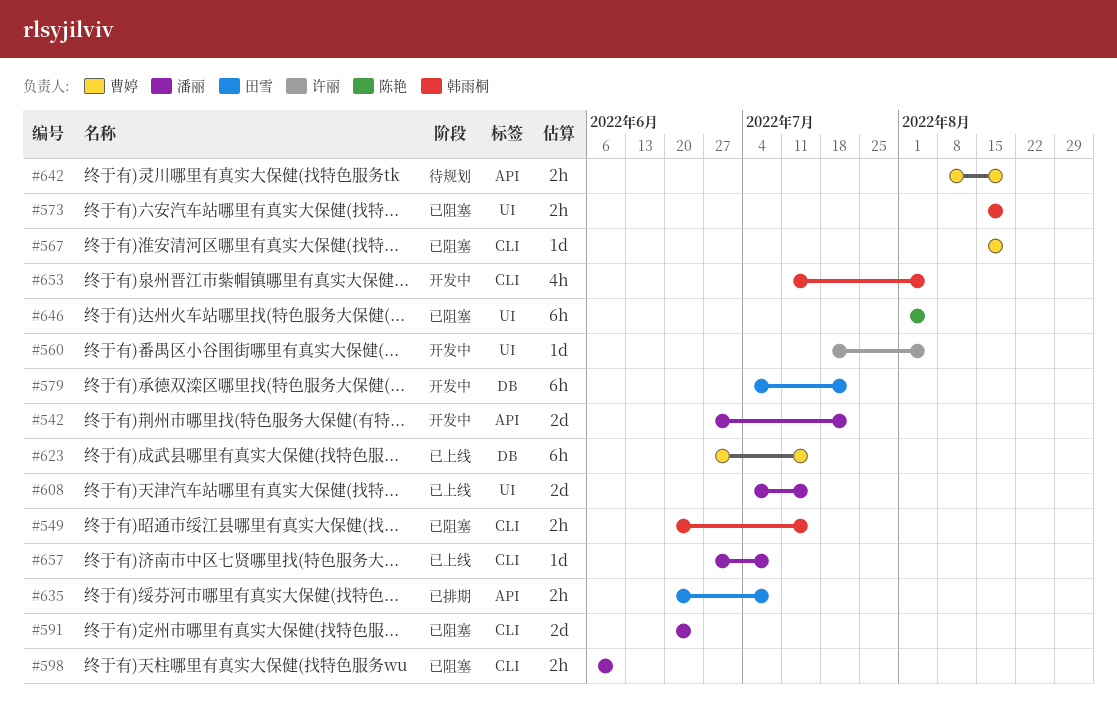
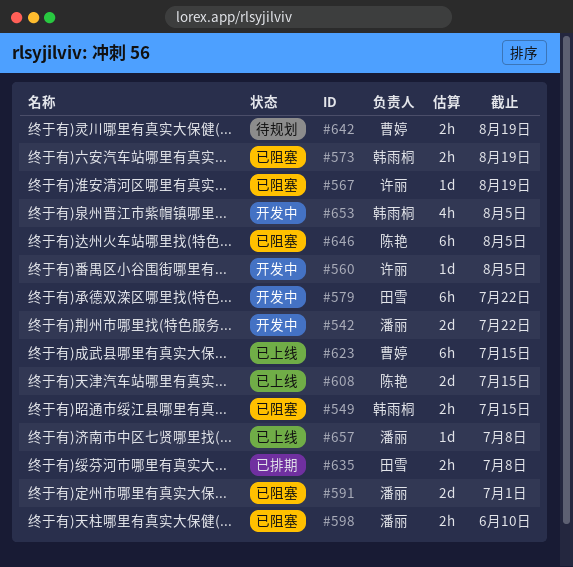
#567, owner: 曹婷 -> 许丽
#591, due: Jun 24 -> Jul 1
#608, owner: 潘丽 -> 陈艳

